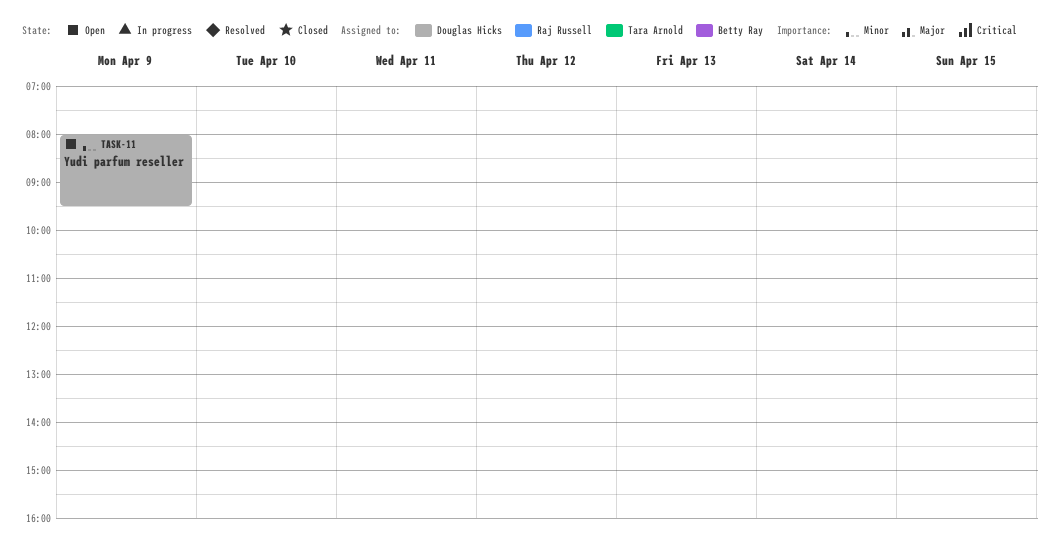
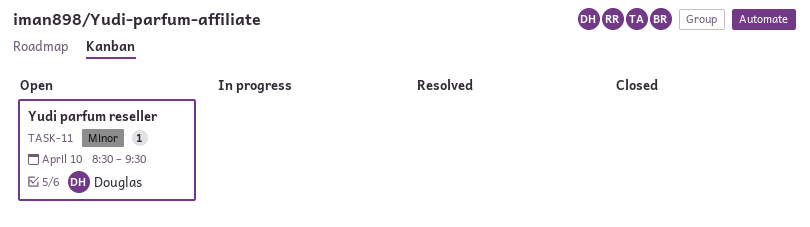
TASK-11, day: Apr 9 -> Apr 10
TASK-11, begins: 08:00 -> 08:30

